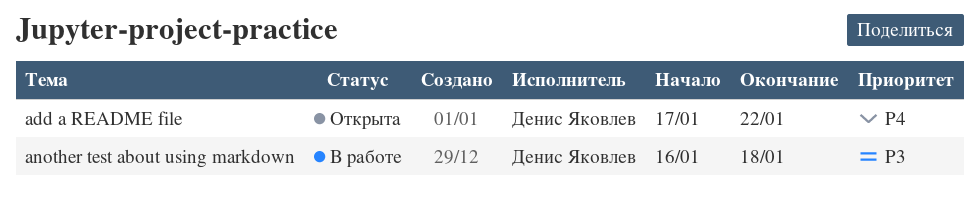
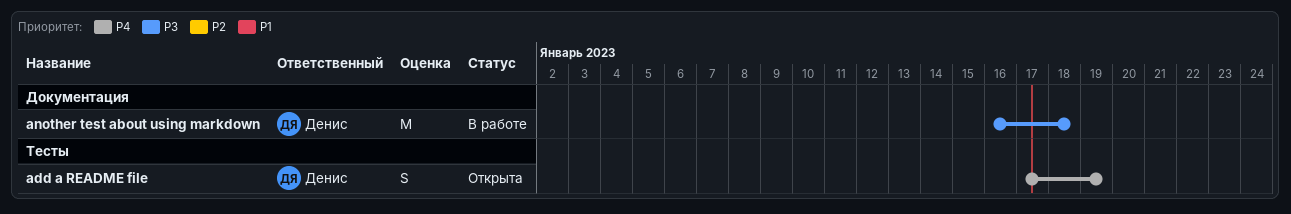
add a README file, due: Jan 22 -> Jan 19

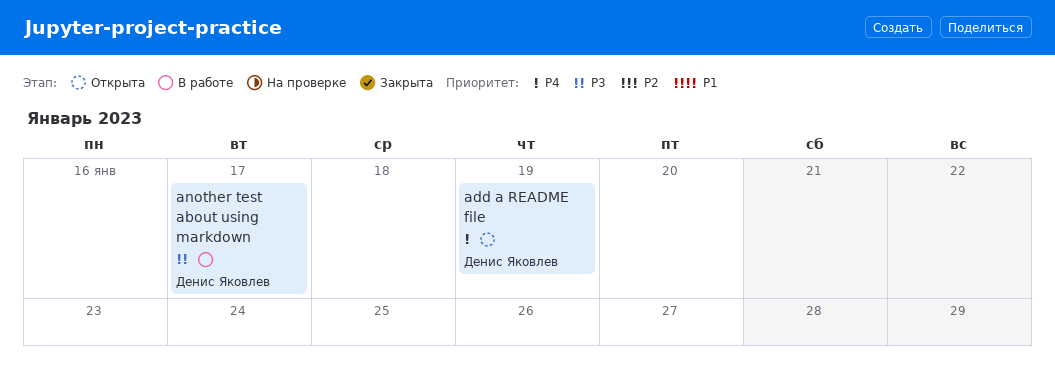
another test about using markdown, due: Jan 18 -> Jan 17

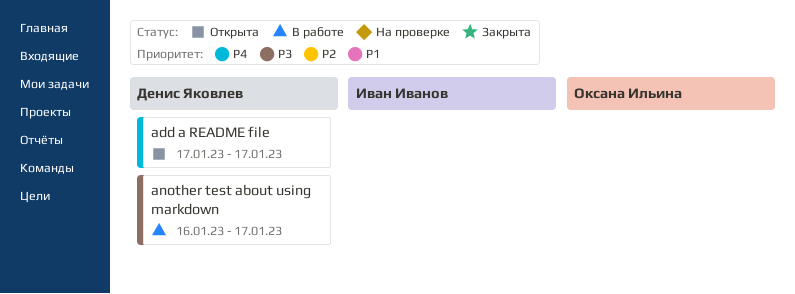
add a README file, due: Jan 19 -> Jan 17

